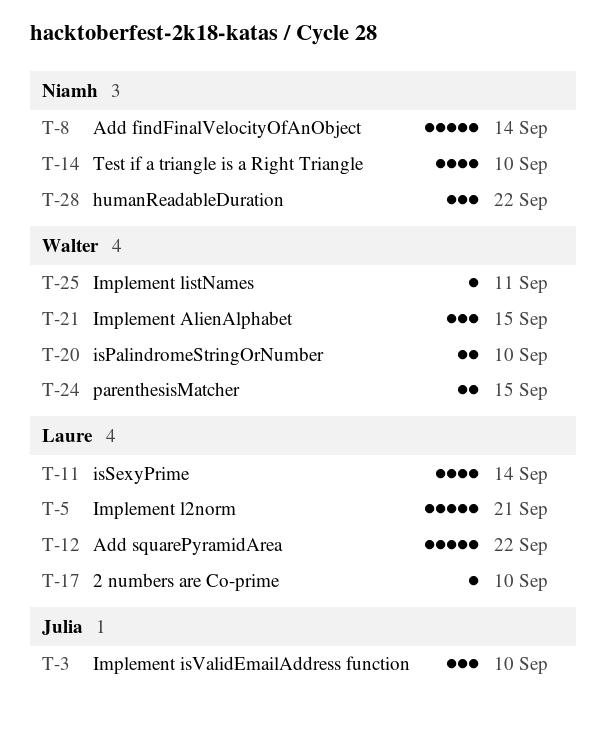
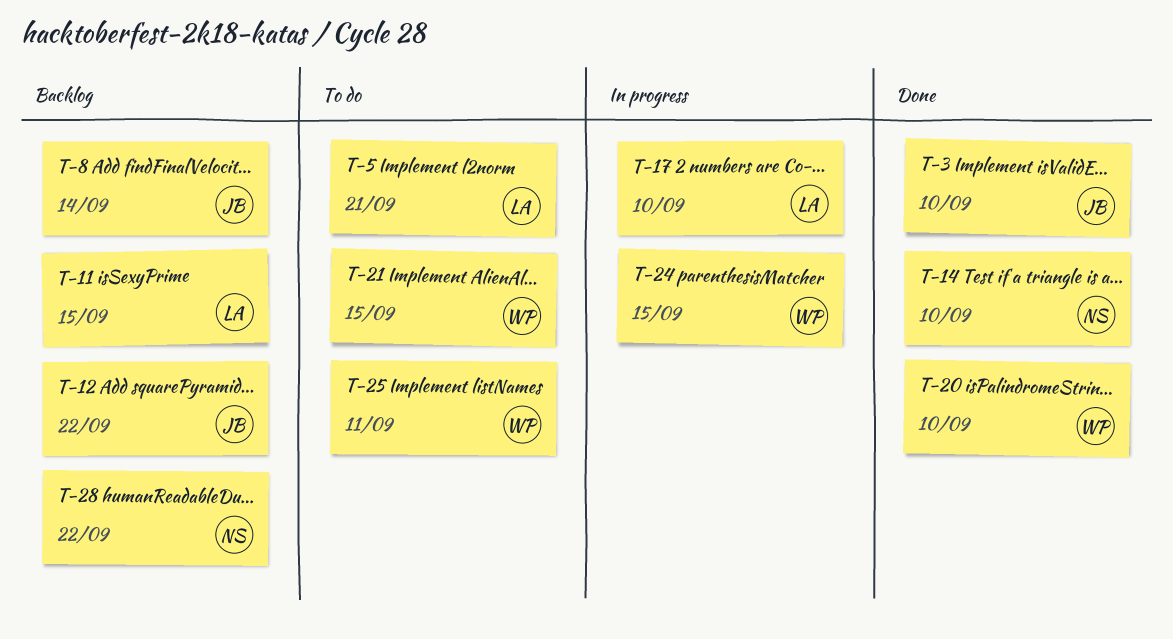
T-8, owner: Niamh -> Julia
T-11, due: Sep 14 -> Sep 15
T-12, owner: Laure -> Julia

